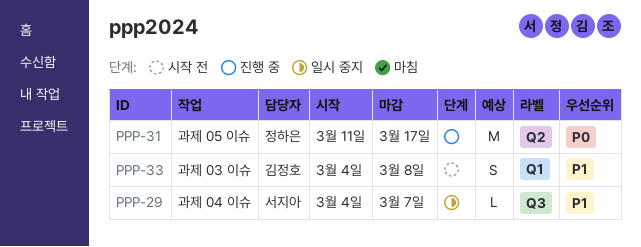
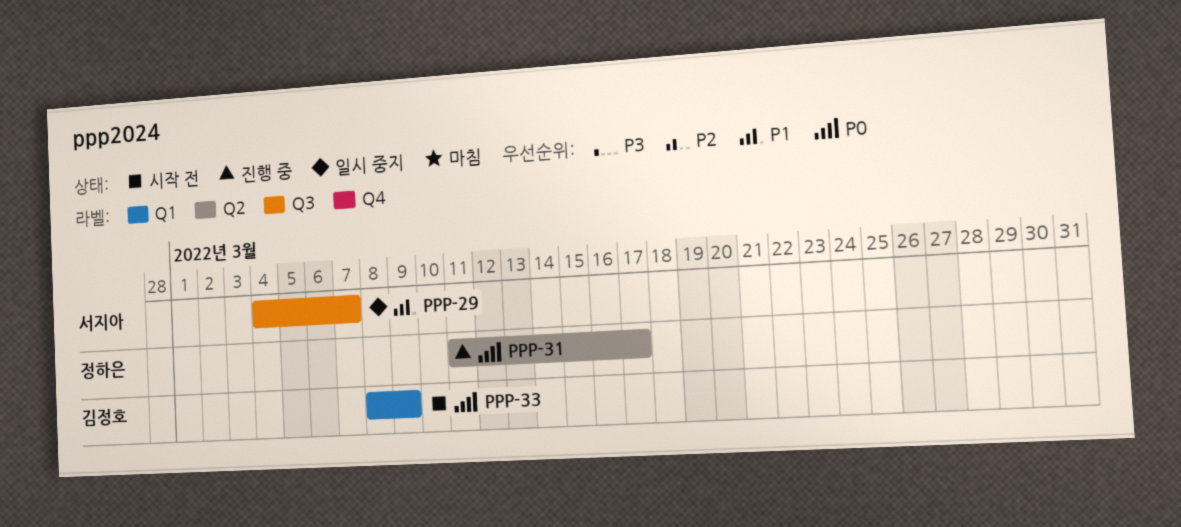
PPP-33, priority: P1 -> P0
PPP-33, start: Mar 4 -> Mar 8
PPP-33, due: Mar 8 -> Mar 9

